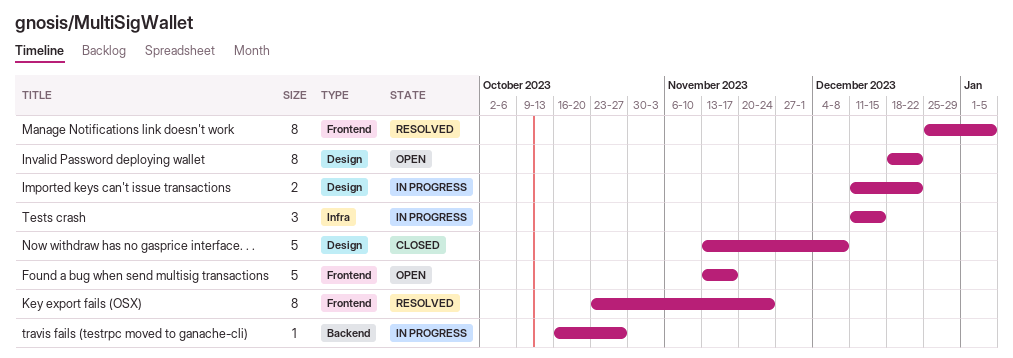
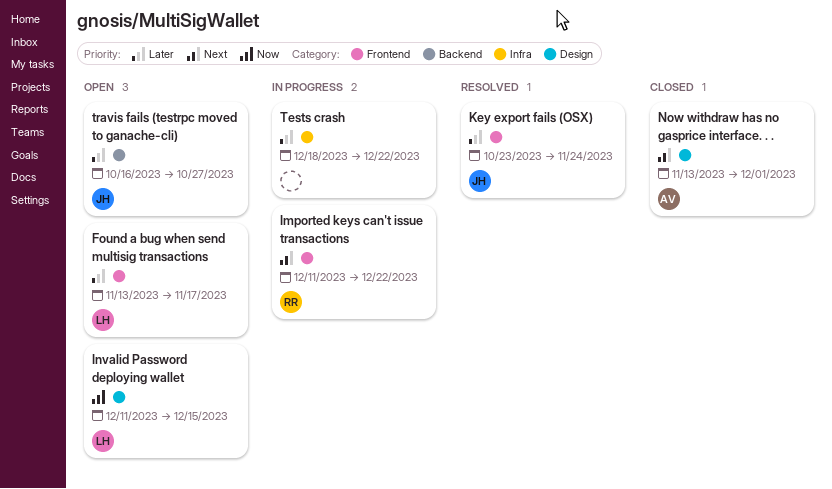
Imported keys can't issue transactions, label: Design -> Frontend
Invalid Password deploying wallet, start: Dec 18 -> Dec 11
Invalid Password deploying wallet, due: Dec 22 -> Dec 15
Manage Notifications link doesn't work: present -> none
Now withdraw has no gasprice interface. . ., due: Dec 8 -> Dec 1
Tests crash, start: Dec 11 -> Dec 18
Tests crash, due: Dec 15 -> Dec 22
travis fails (testrpc moved to ganache-cli), status: In progress -> Open

